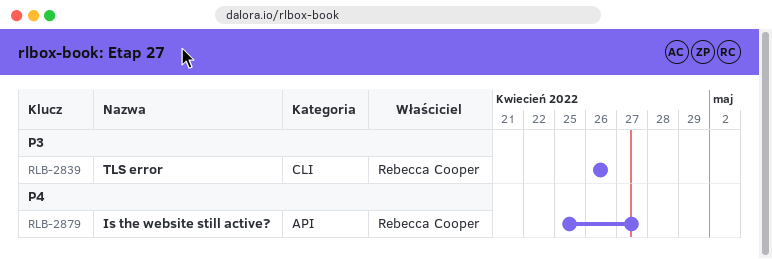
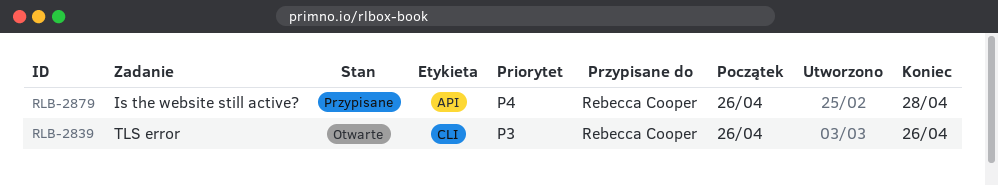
RLB-2879, start: Apr 25 -> Apr 26
RLB-2879, due: Apr 27 -> Apr 28

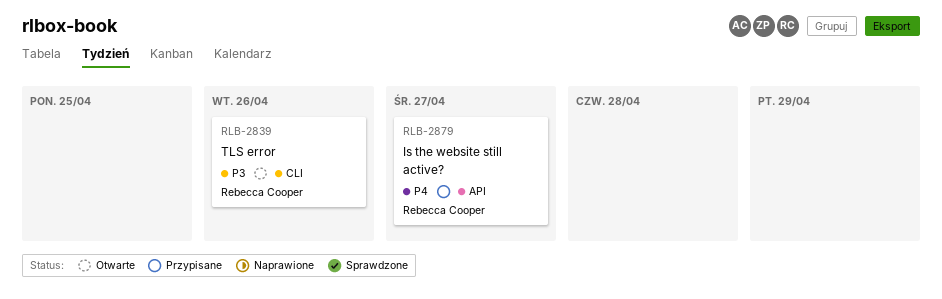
RLB-2879, due: Apr 28 -> Apr 27

